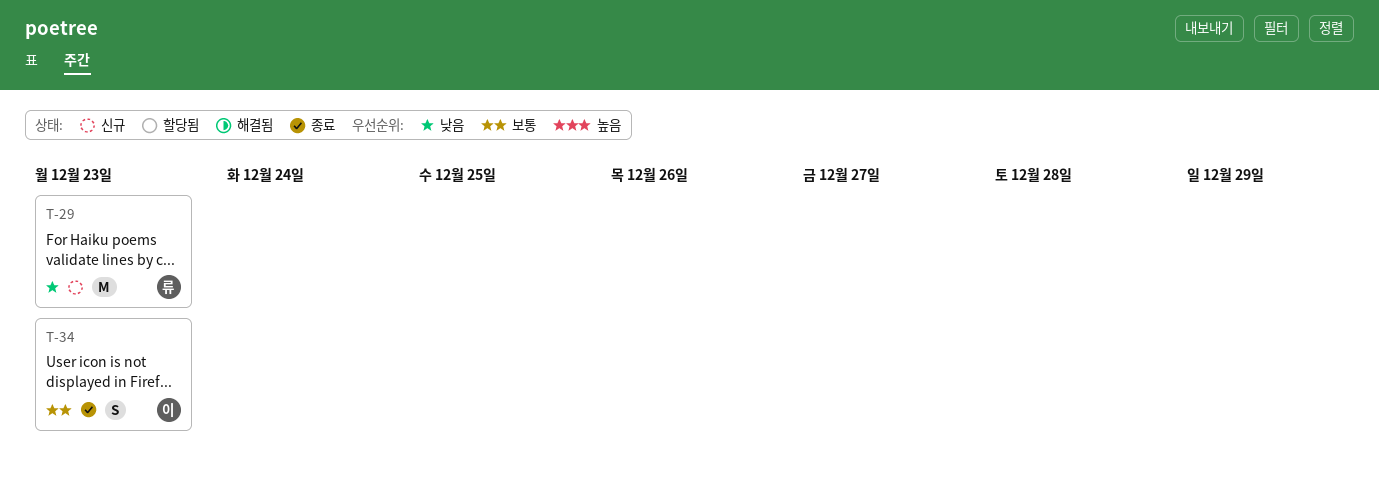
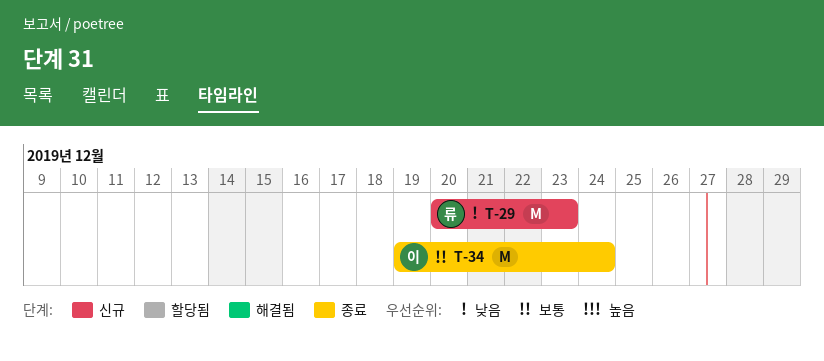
T-34, estimate: S -> M
T-34, due: Dec 23 -> Dec 24

